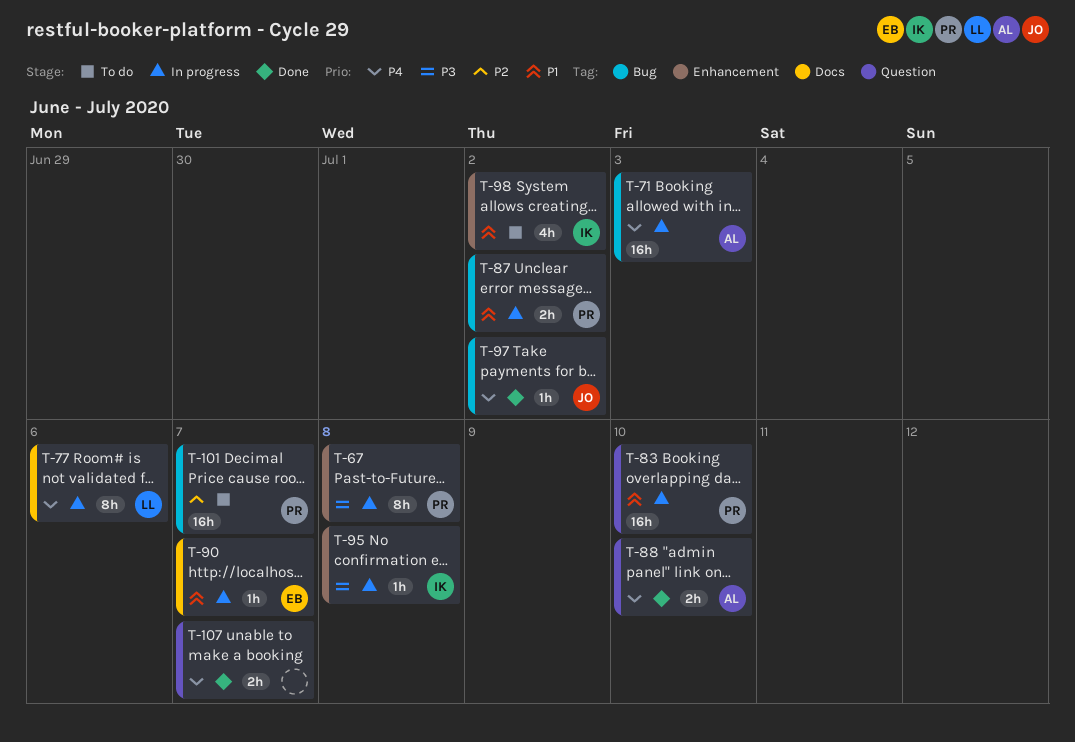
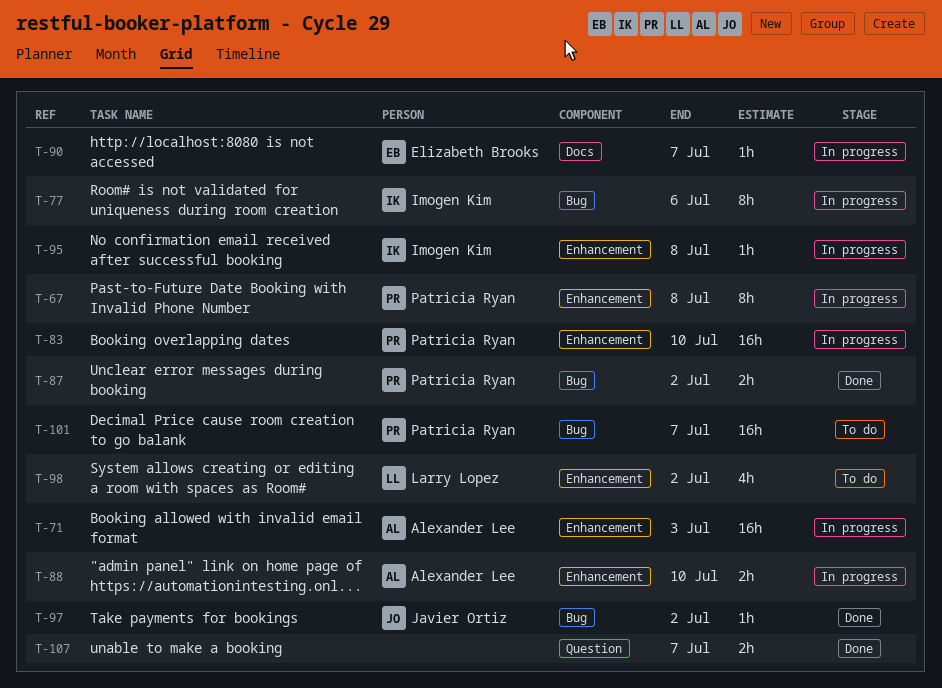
T-71, label: Bug -> Enhancement
T-77, owner: Larry Lopez -> Imogen Kim
T-77, label: Docs -> Bug
T-83, label: Question -> Enhancement
T-87, status: In progress -> Done
T-88, status: Done -> In progress
T-88, label: Question -> Enhancement
T-98, owner: Imogen Kim -> Larry Lopez

